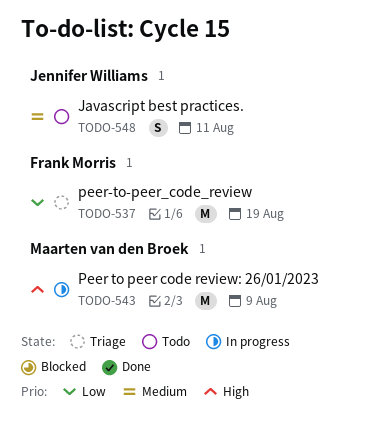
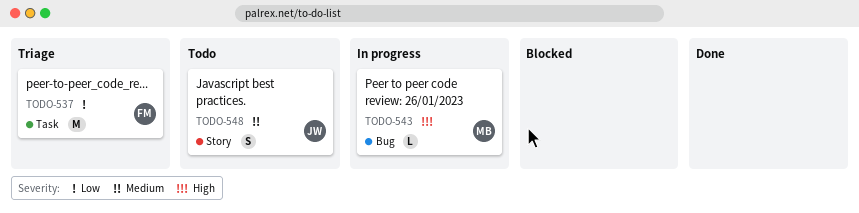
TODO-543, estimate: M -> L

